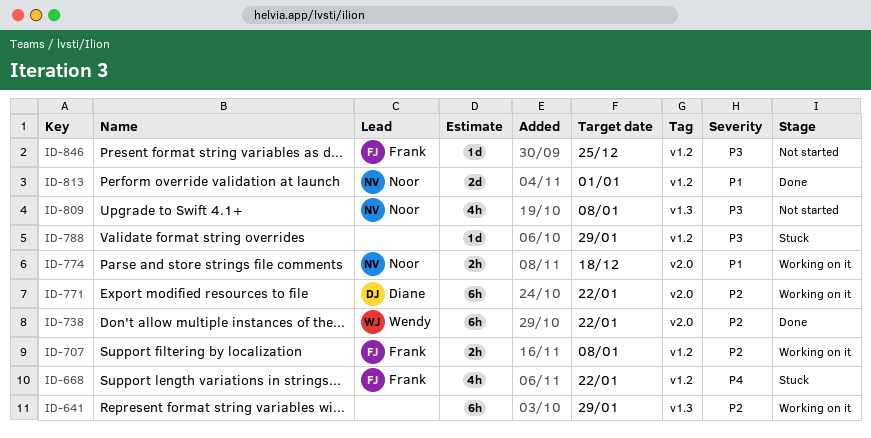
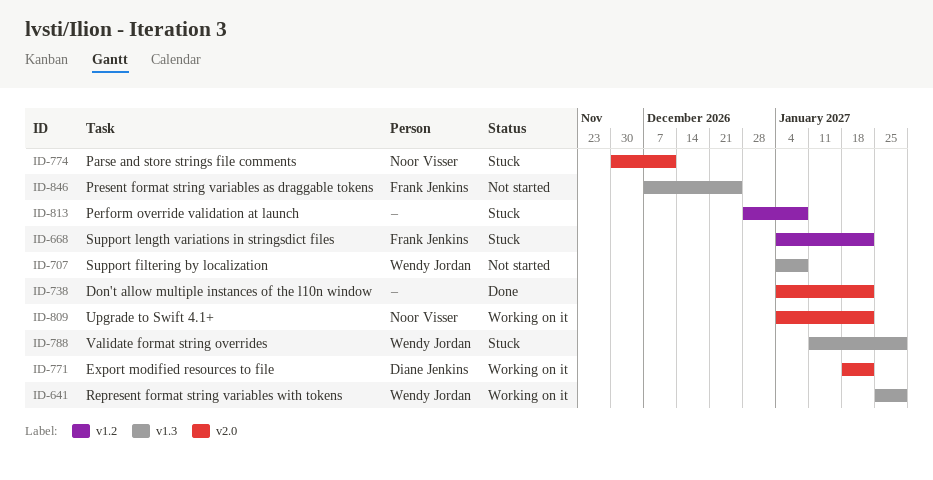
ID-641, owner: none -> Wendy Jordan
ID-707, status: Working on it -> Not started
ID-707, owner: Frank Jenkins -> Wendy Jordan
ID-707, label: v1.2 -> v1.3
ID-738, owner: Wendy Jordan -> none
ID-774, status: Working on it -> Stuck
ID-774, due: Dec 18 -> Dec 11
ID-788, owner: none -> Wendy Jordan
ID-788, label: v1.2 -> v1.3
ID-809, status: Not started -> Working on it
ID-809, label: v1.3 -> v2.0
ID-809, due: Jan 8 -> Jan 22
ID-813, status: Done -> Stuck
ID-813, owner: Noor Visser -> none
ID-813, due: Jan 1 -> Jan 8
ID-846, label: v1.2 -> v1.3

